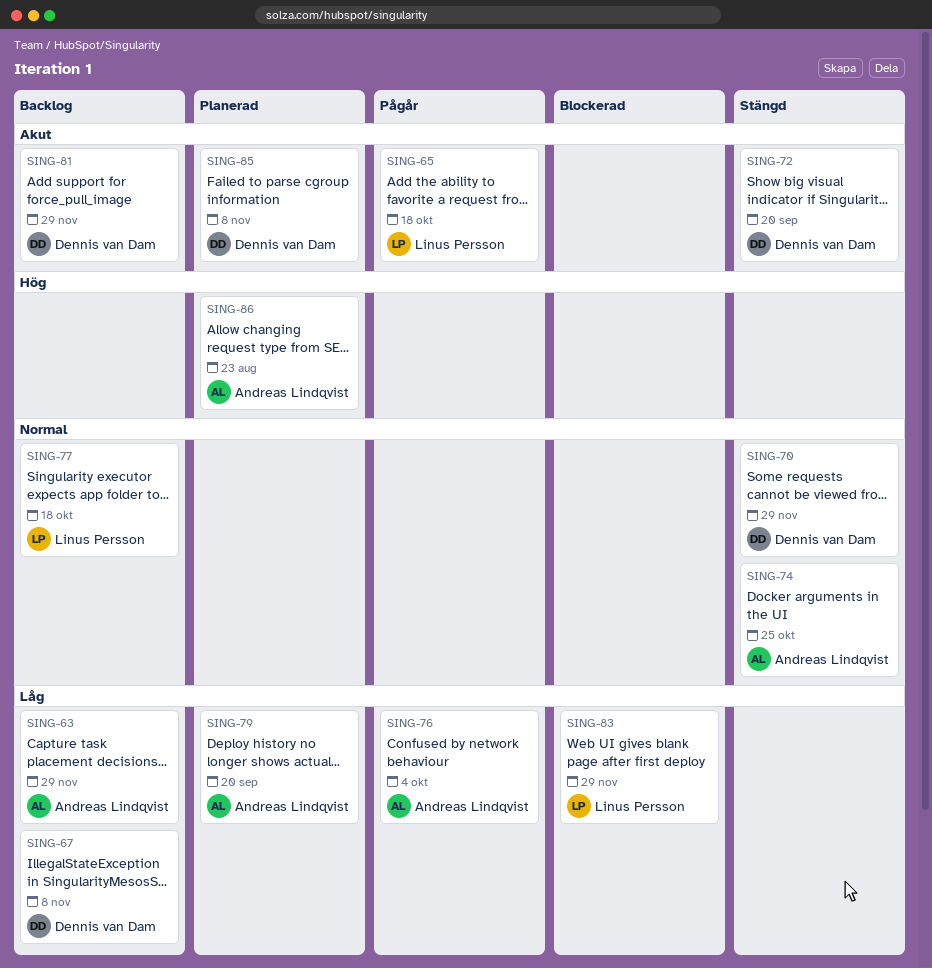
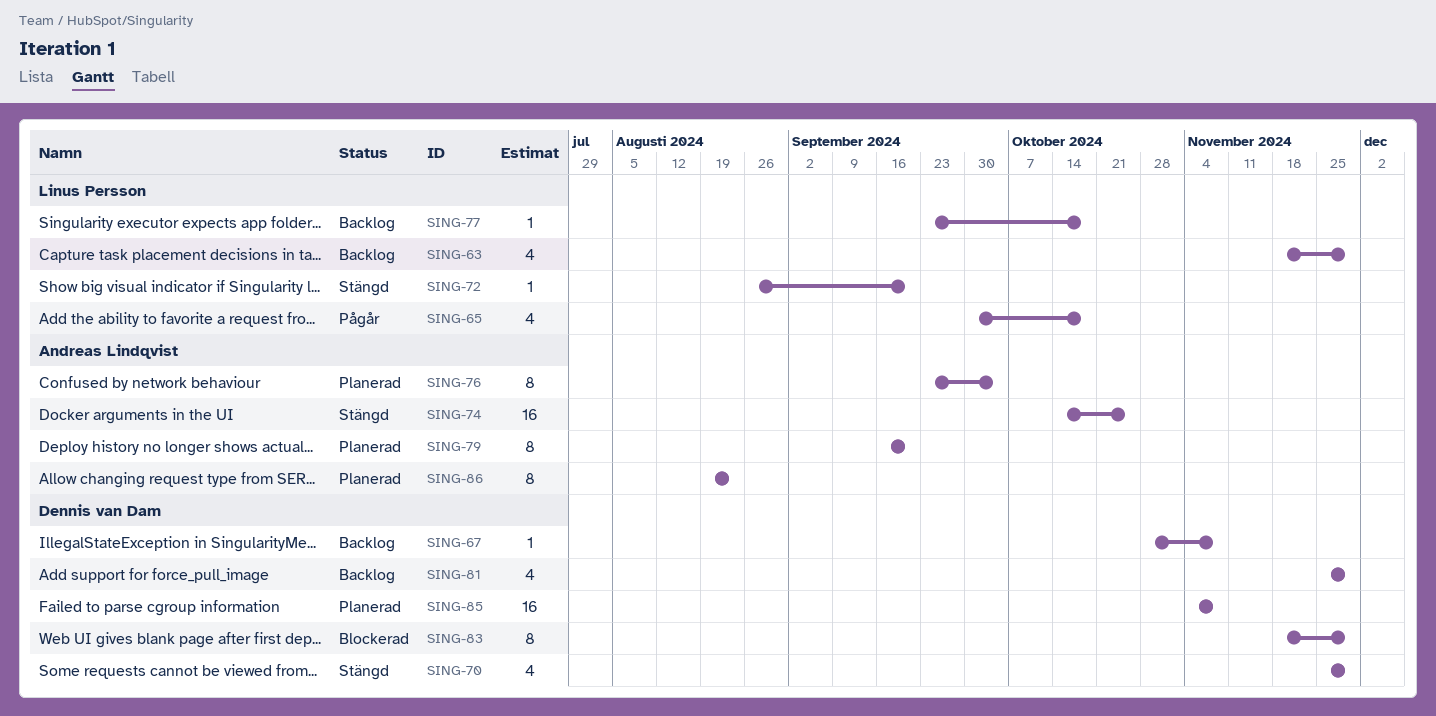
SING-63, owner: Andreas Lindqvist -> Linus Persson
SING-72, owner: Dennis van Dam -> Linus Persson
SING-76, status: Pågår -> Planerad
SING-83, owner: Linus Persson -> Dennis van Dam

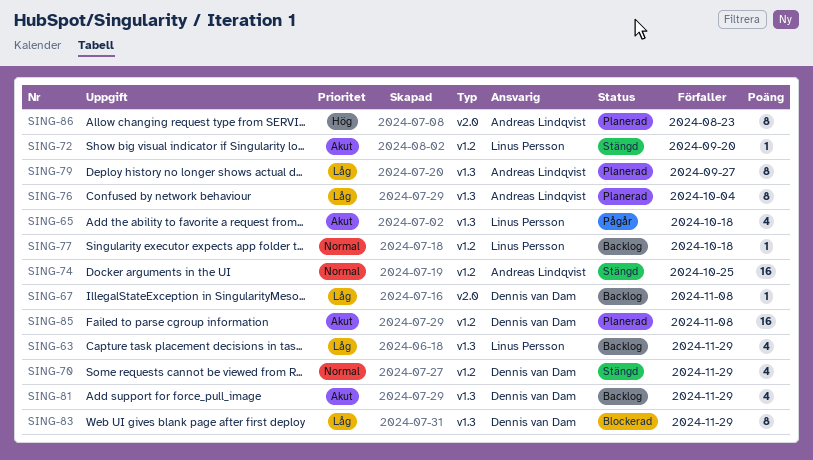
SING-79, due: Sep 20 -> Sep 27

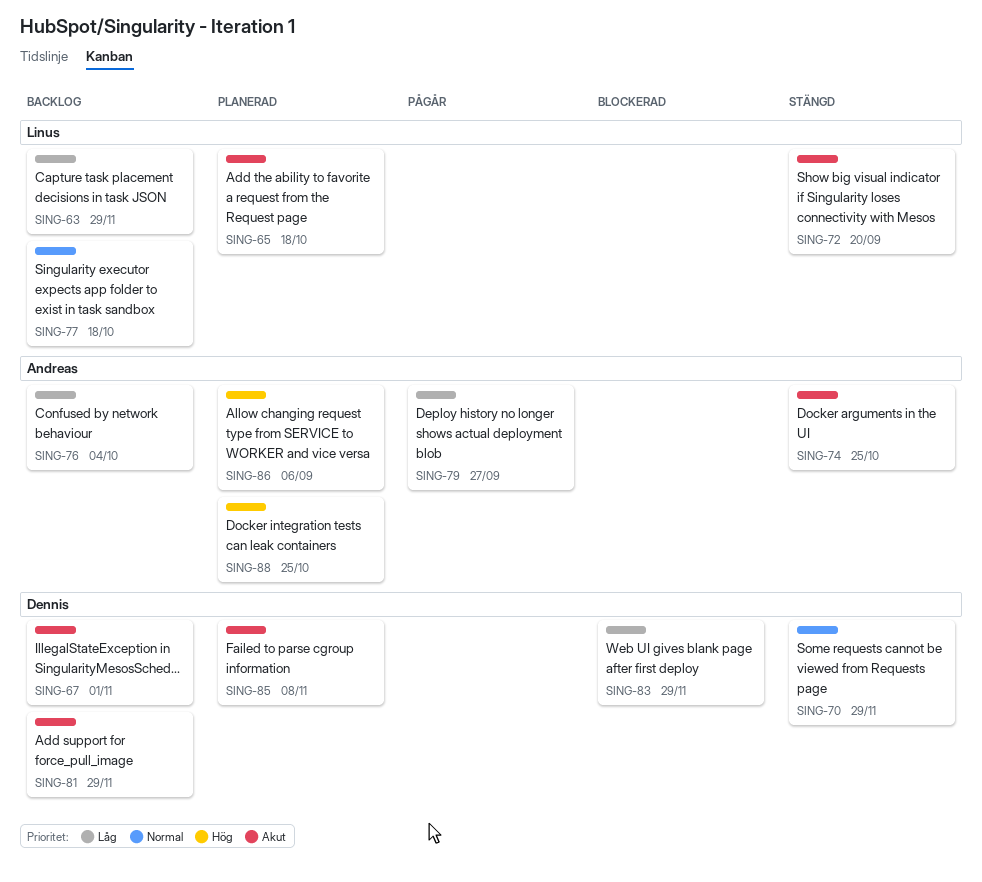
SING-65, status: Pågår -> Planerad
SING-67, priority: Låg -> Akut
SING-67, due: Nov 8 -> Nov 1
SING-74, priority: Normal -> Akut
SING-76, status: Planerad -> Backlog
SING-79, status: Planerad -> Pågår
SING-86, due: Aug 23 -> Sep 6
SING-88: none -> present

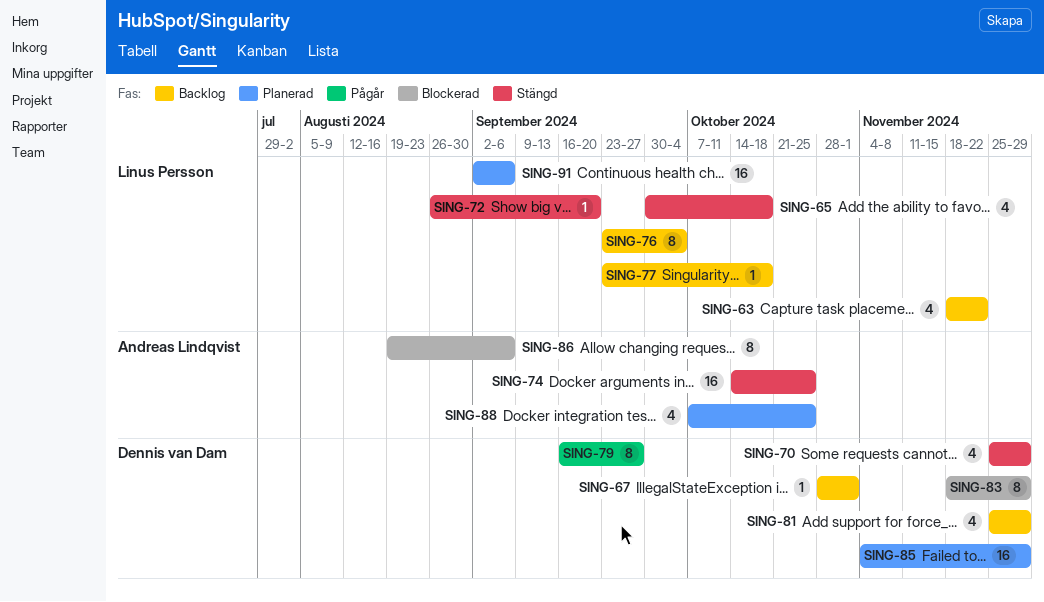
SING-63, due: Nov 29 -> Nov 22
SING-65, status: Planerad -> Stängd
SING-76, owner: Andreas Lindqvist -> Linus Persson
SING-79, owner: Andreas Lindqvist -> Dennis van Dam
SING-85, due: Nov 8 -> Nov 29
SING-86, status: Planerad -> Blockerad
SING-91: none -> present

